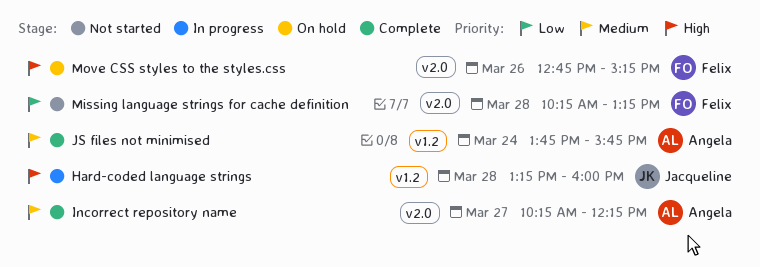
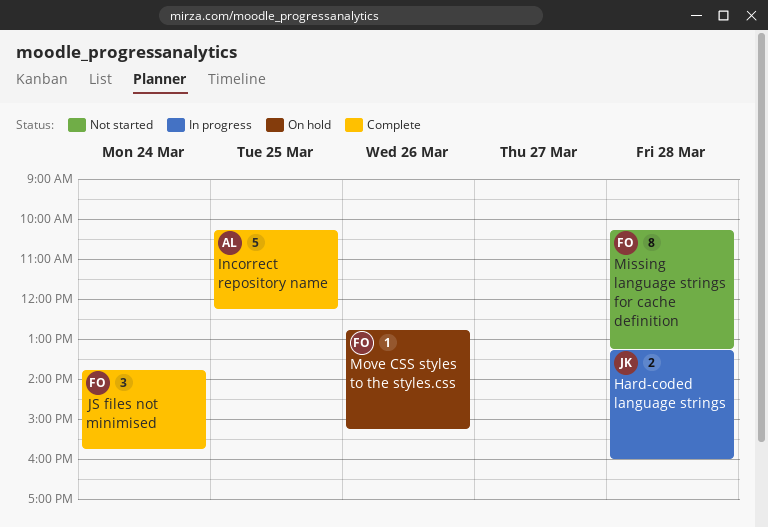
Incorrect repository name, day: Mar 27 -> Mar 25
JS files not minimised, owner: Angela -> Felix

